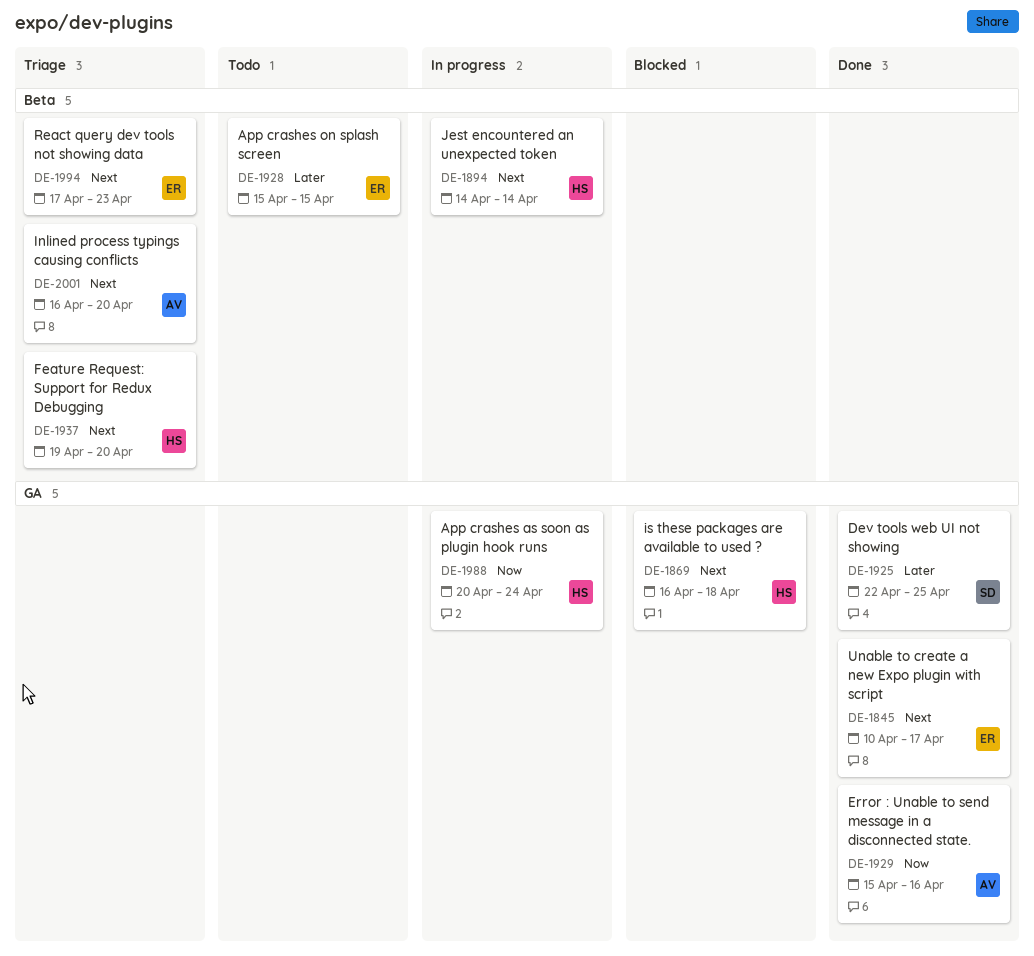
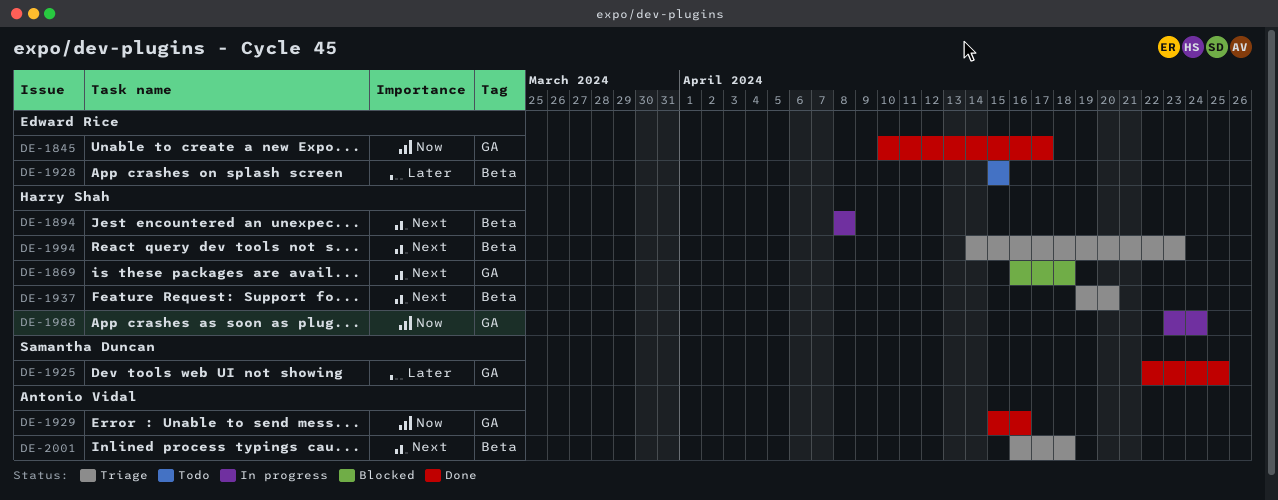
DE-1845, priority: Next -> Now
DE-1894, start: Apr 14 -> Apr 8
DE-1894, due: Apr 14 -> Apr 8
DE-1988, start: Apr 20 -> Apr 23
DE-1994, owner: Edward Rice -> Harry Shah
DE-1994, start: Apr 17 -> Apr 14
DE-2001, due: Apr 20 -> Apr 18

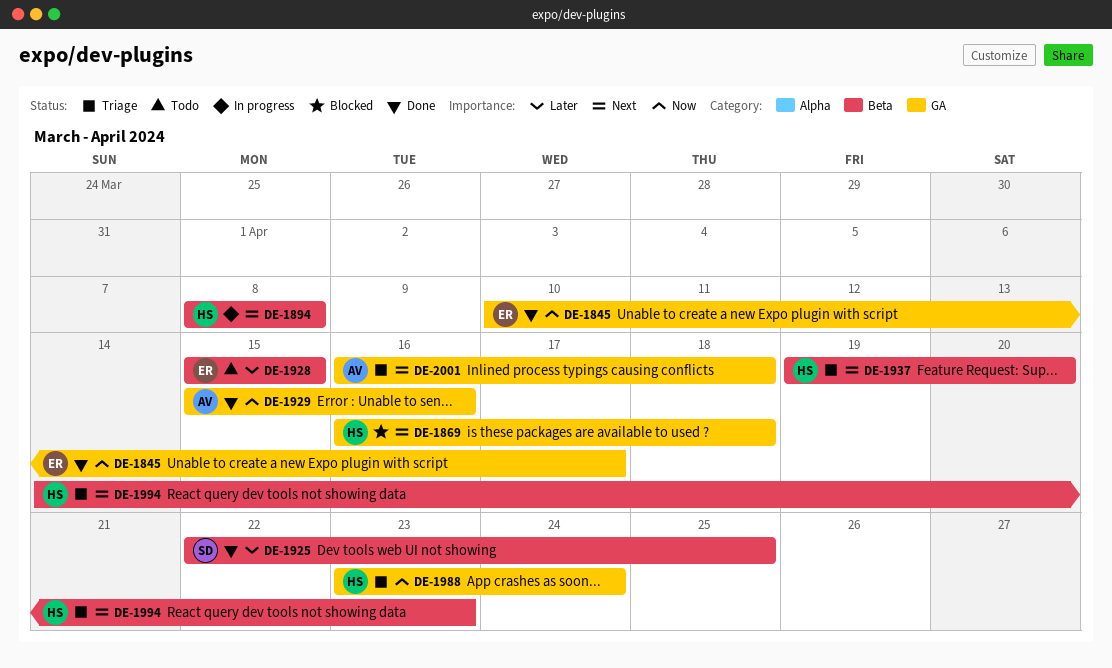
DE-1925, label: GA -> Beta
DE-1988, status: In progress -> Triage
DE-2001, label: Beta -> GA

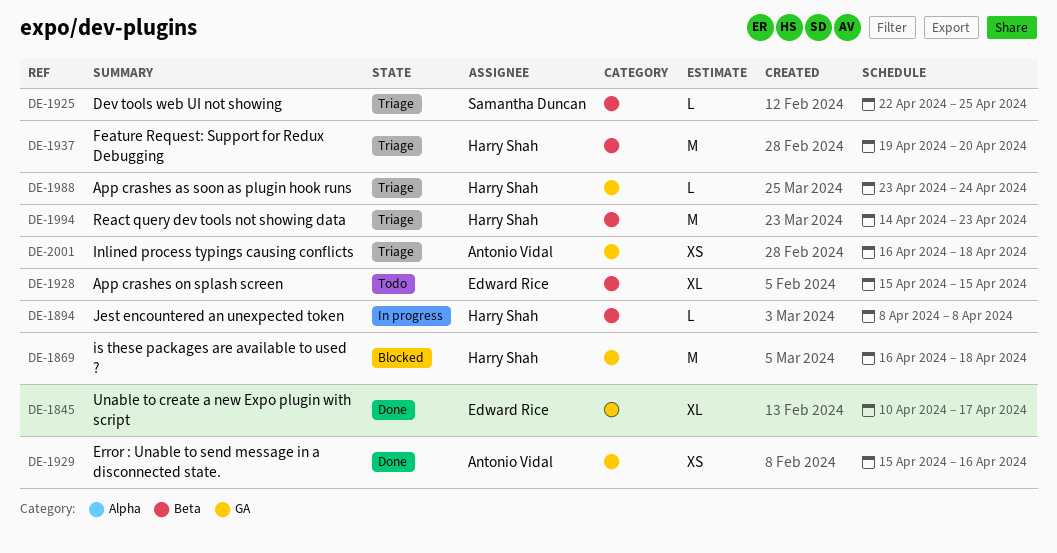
DE-1925, status: Done -> Triage

